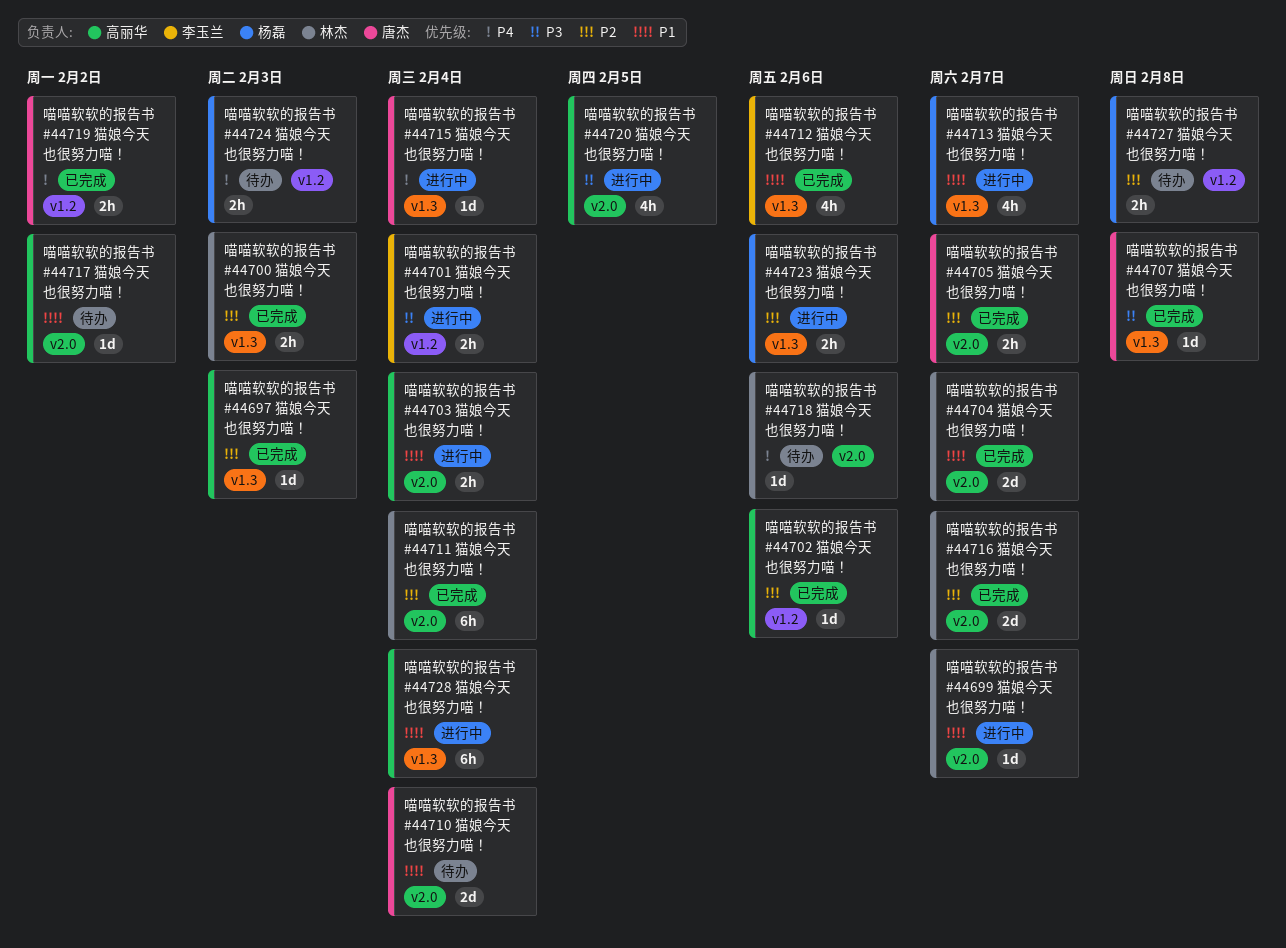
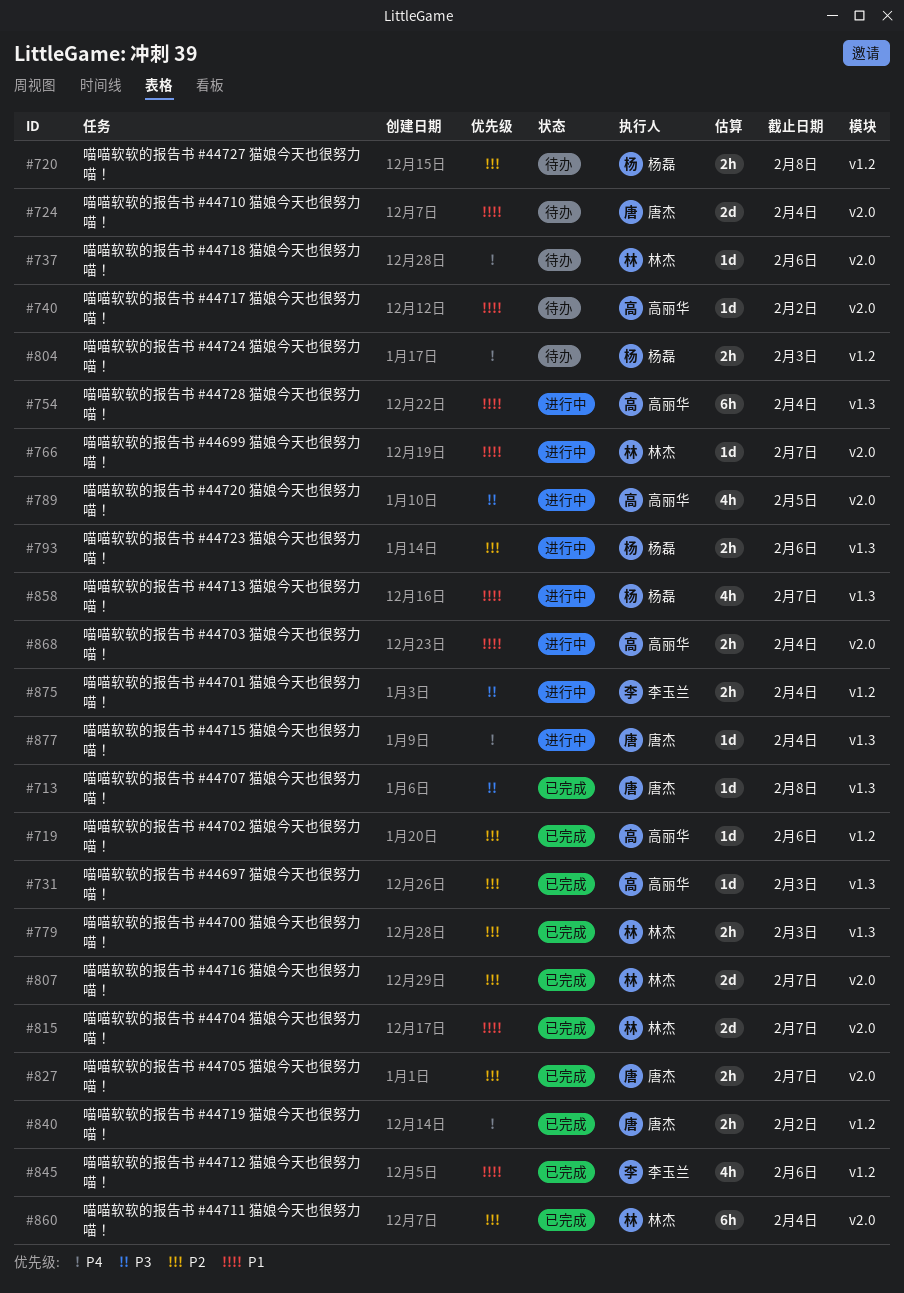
喵喵软软的报告书 #44712 猫娘今天也很努力喵！, label: v1.3 -> v1.2

